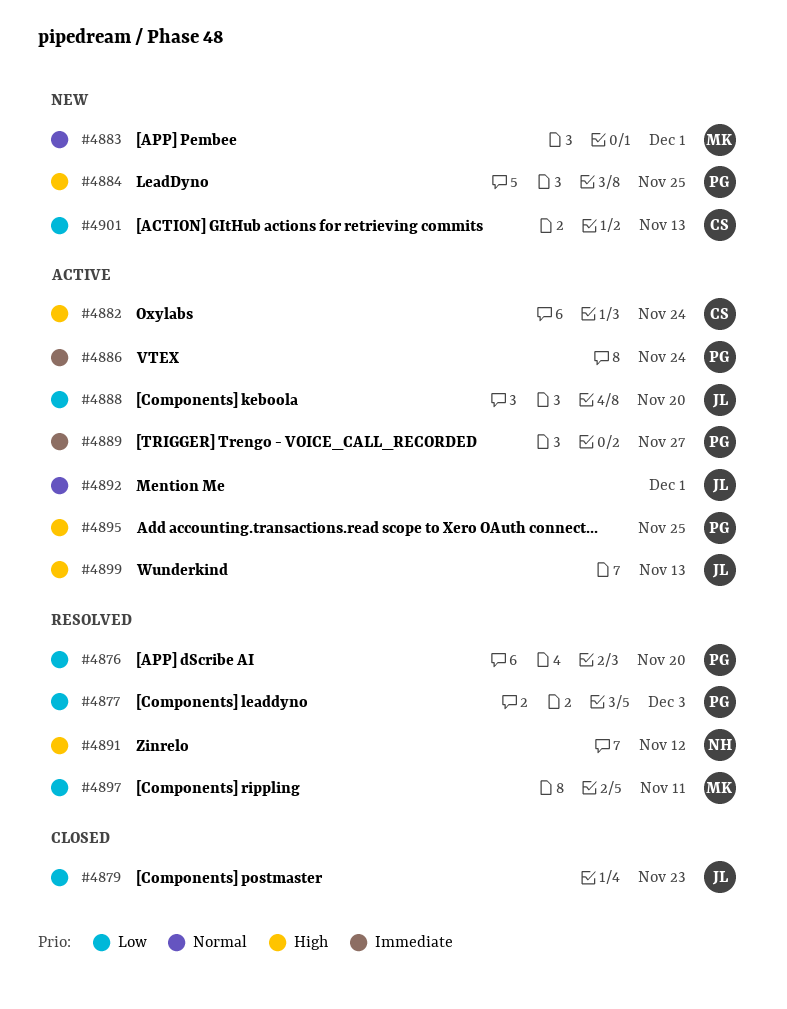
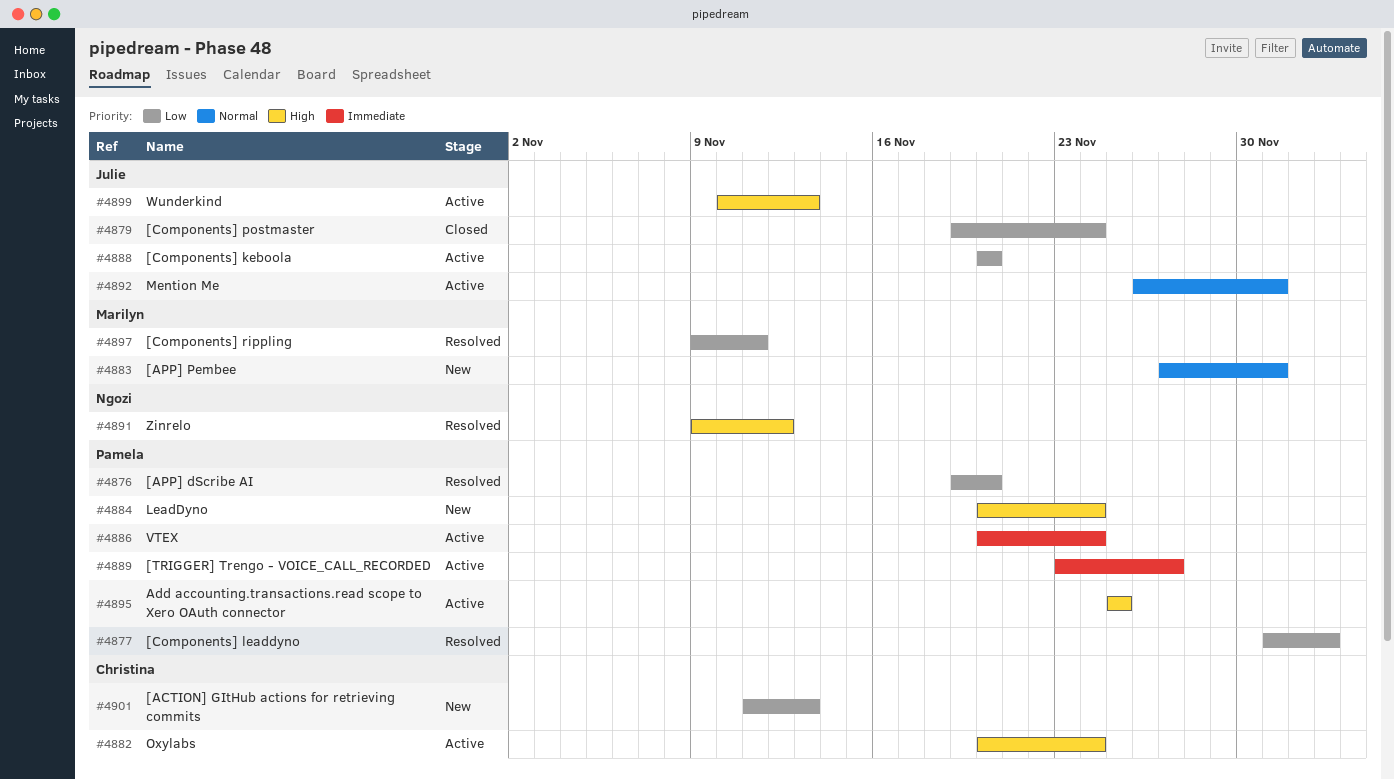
#4879, due: Nov 23 -> Nov 24
#4884, due: Nov 25 -> Nov 24

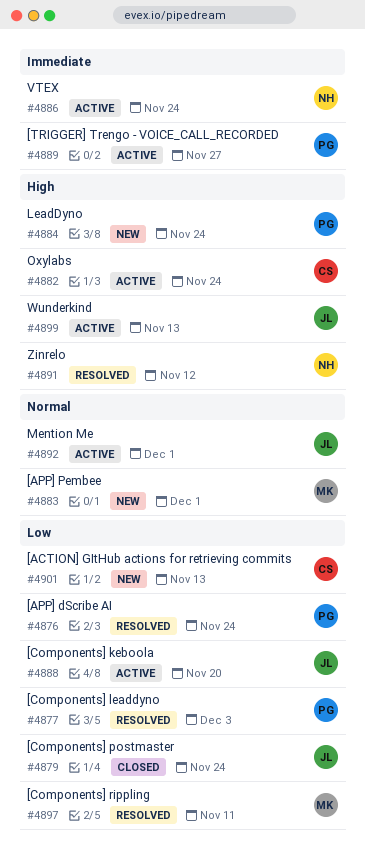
#4876, due: Nov 20 -> Nov 24
#4886, owner: Pamela -> Ngozi
#4895: present -> none

